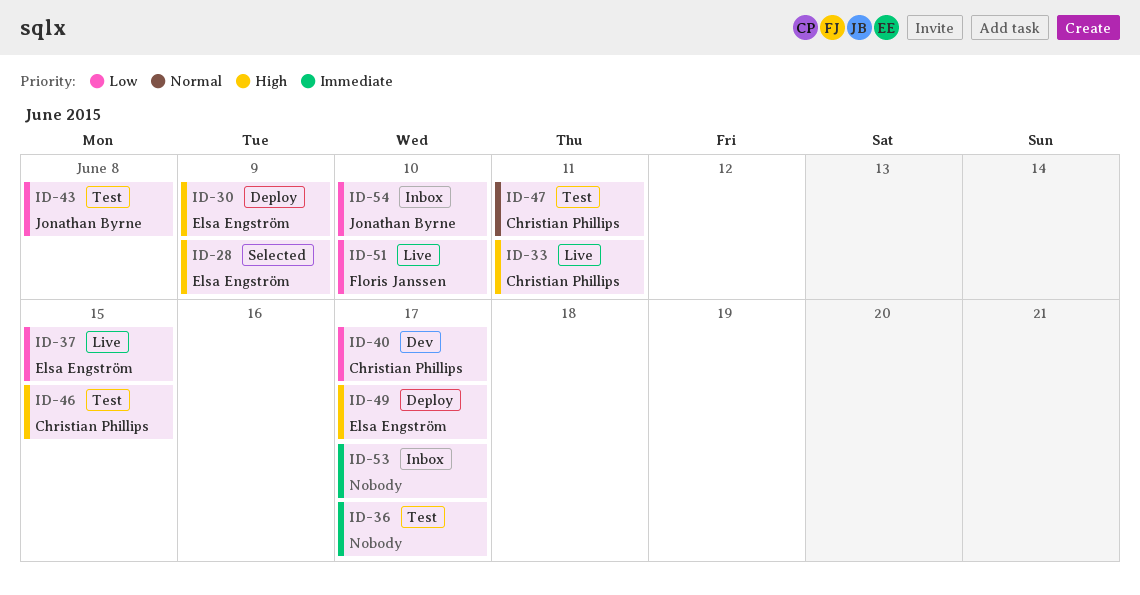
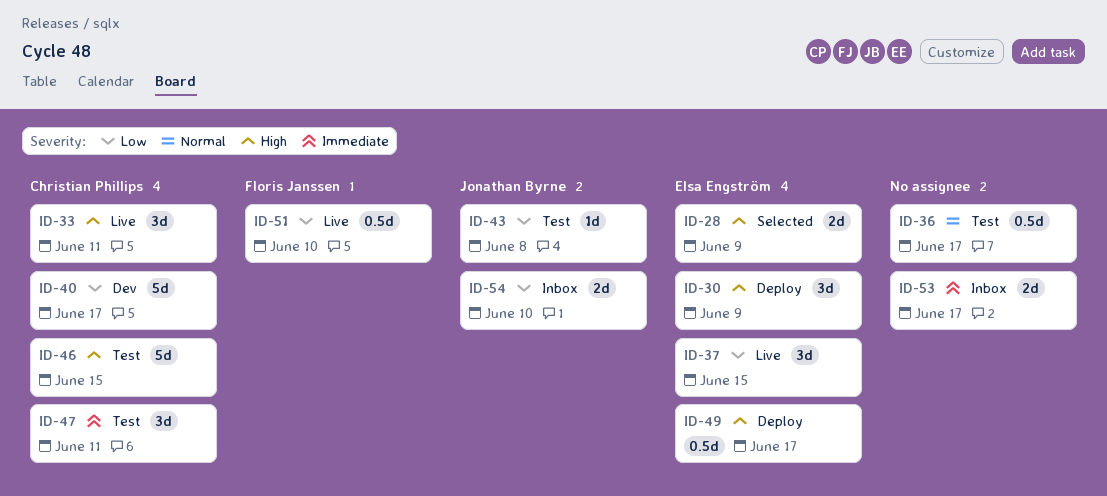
ID-36, priority: Immediate -> Normal
ID-47, priority: Normal -> Immediate

